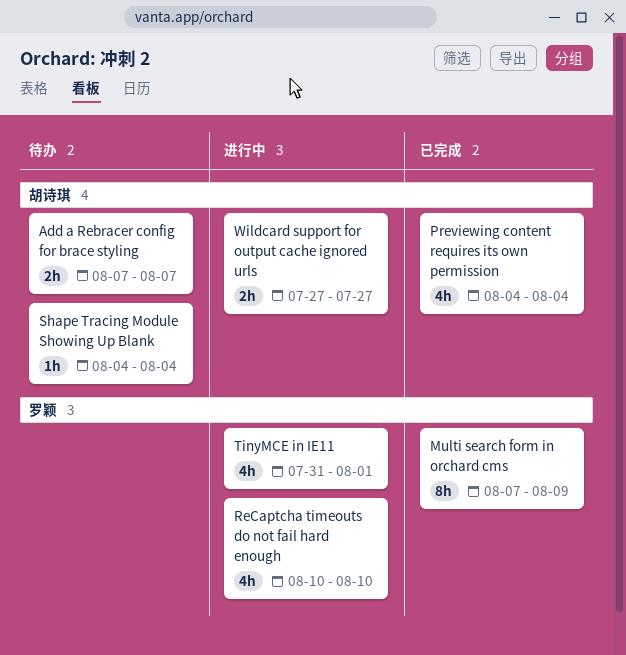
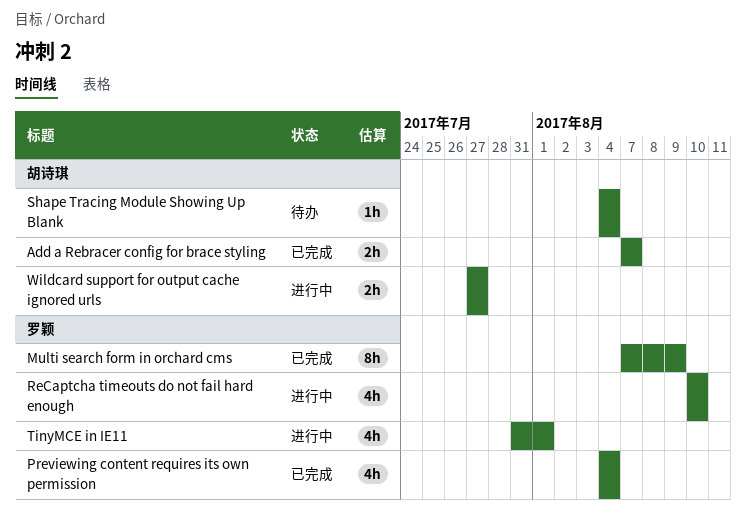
Add a Rebracer config for brace styling, status: 待办 -> 已完成
Previewing content requires its own permission, owner: 胡诗琪 -> 罗颖

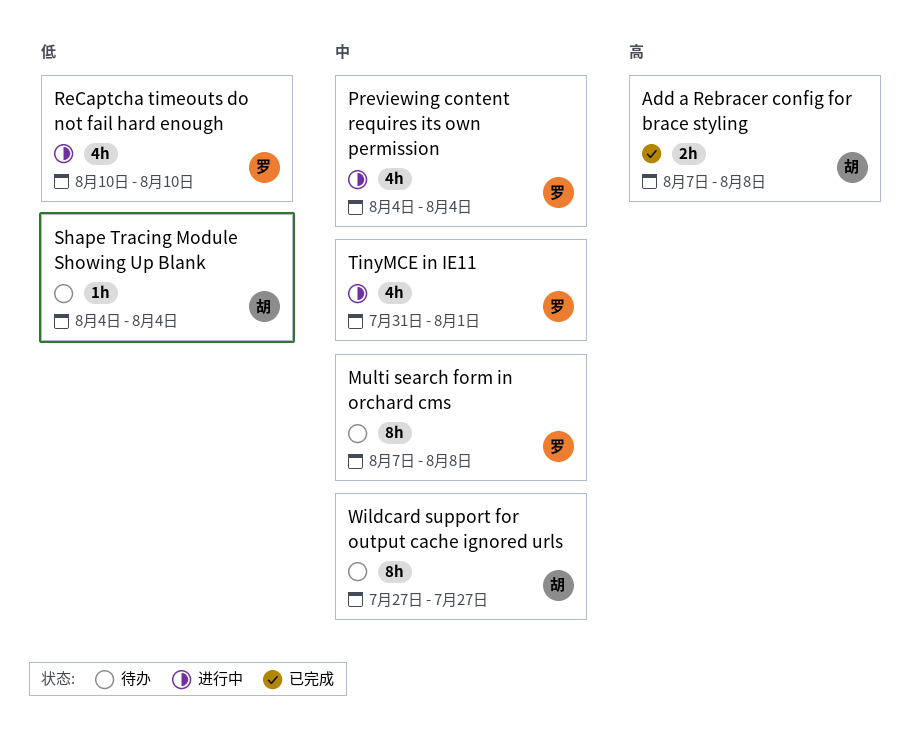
Add a Rebracer config for brace styling, due: Aug 7 -> Aug 8
Multi search form in orchard cms, status: 已完成 -> 待办
Multi search form in orchard cms, due: Aug 9 -> Aug 8
Previewing content requires its own permission, status: 已完成 -> 进行中
Wildcard support for output cache ignored urls, status: 进行中 -> 待办
Wildcard support for output cache ignored urls, estimate: 2h -> 8h

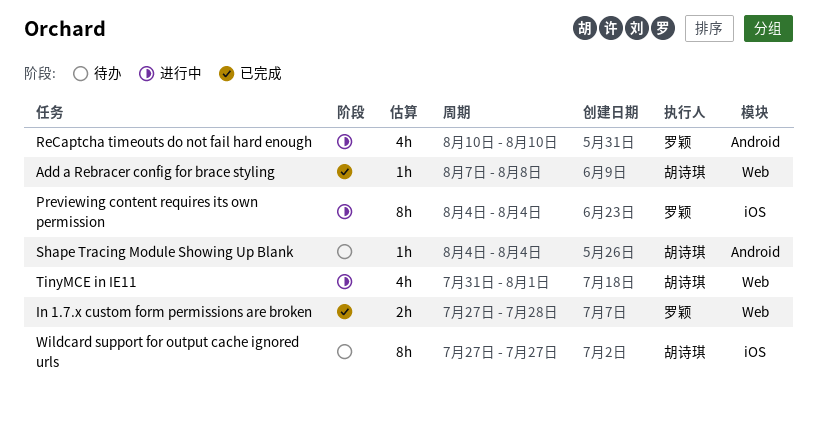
Add a Rebracer config for brace styling, estimate: 2h -> 1h
In 1.7.x custom form permissions are broken: none -> present
Multi search form in orchard cms: present -> none
Previewing content requires its own permission, estimate: 4h -> 8h
TinyMCE in IE11, owner: 罗颖 -> 胡诗琪

